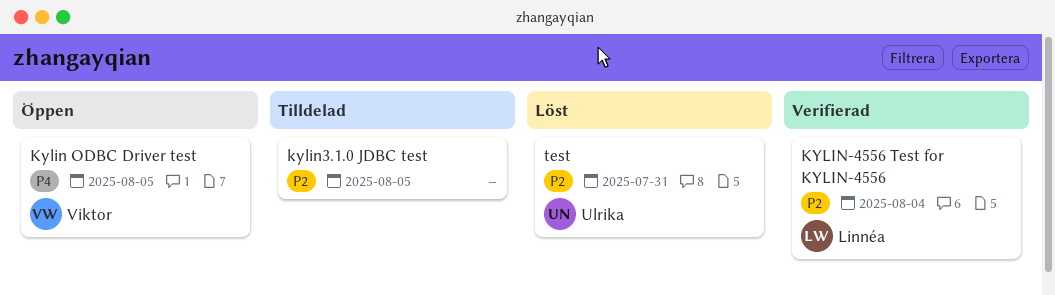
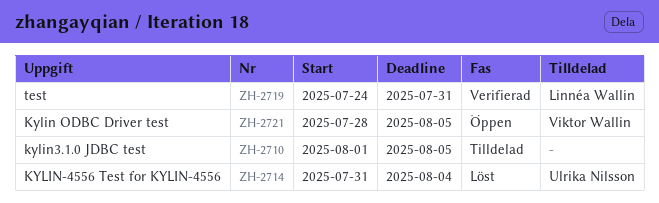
KYLIN-4556 Test for KYLIN-4556, status: Verifierad -> Löst
KYLIN-4556 Test for KYLIN-4556, owner: Linnéa Wallin -> Ulrika Nilsson
test, status: Löst -> Verifierad
test, owner: Ulrika Nilsson -> Linnéa Wallin

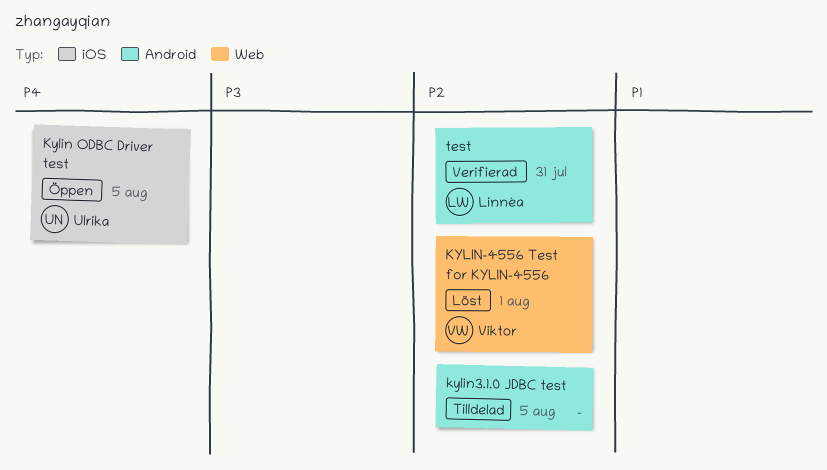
Kylin ODBC Driver test, owner: Viktor Wallin -> Ulrika Nilsson
KYLIN-4556 Test for KYLIN-4556, owner: Ulrika Nilsson -> Viktor Wallin
KYLIN-4556 Test for KYLIN-4556, due: Aug 4 -> Aug 1

